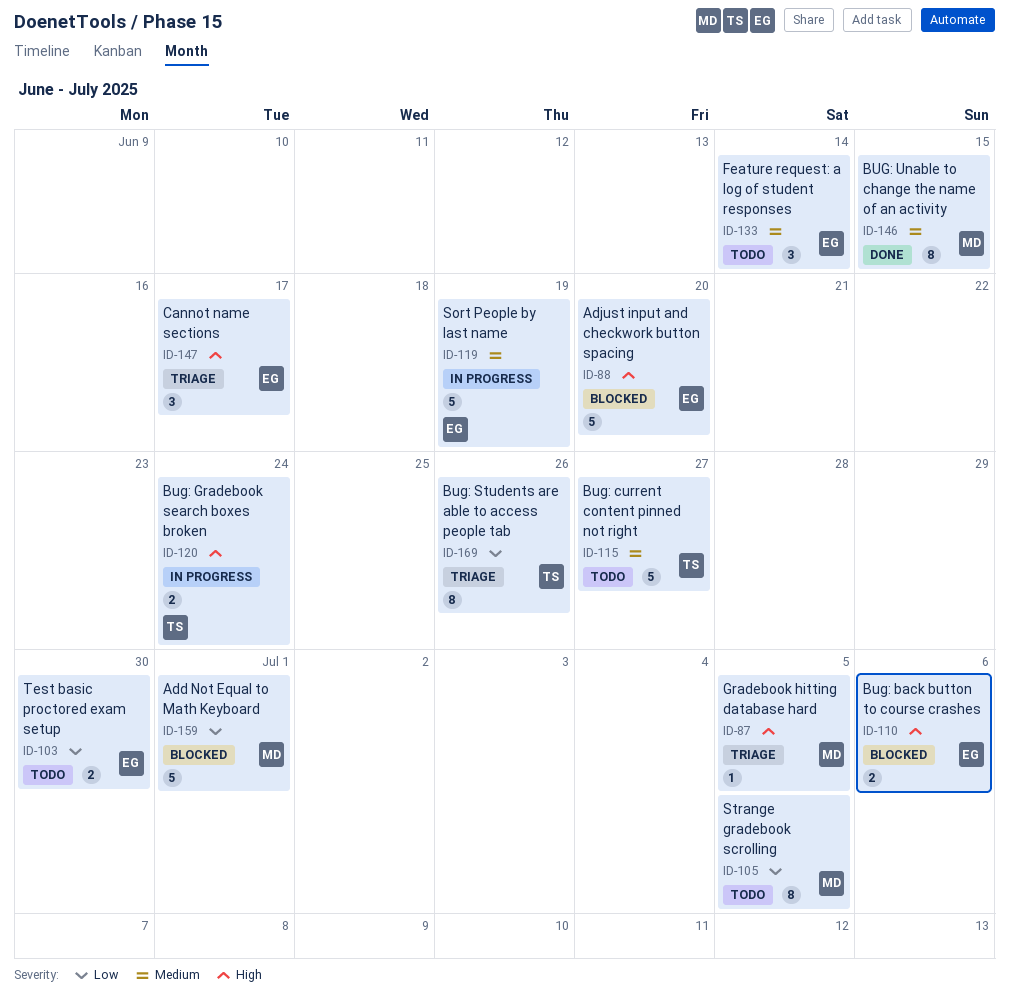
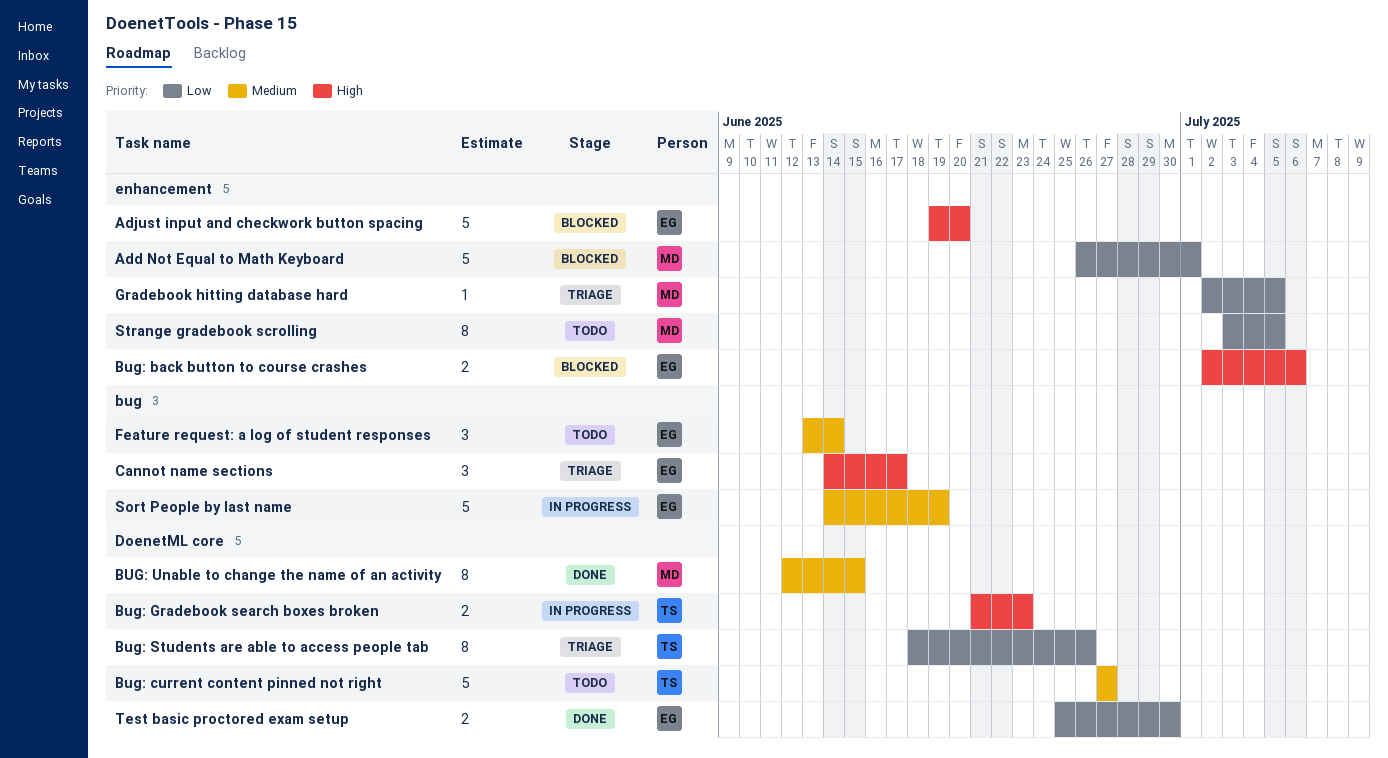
Bug: Gradebook search boxes broken, due: Jun 24 -> Jun 23
Gradebook hitting database hard, priority: High -> Low
Test basic proctored exam setup, status: Todo -> Done

